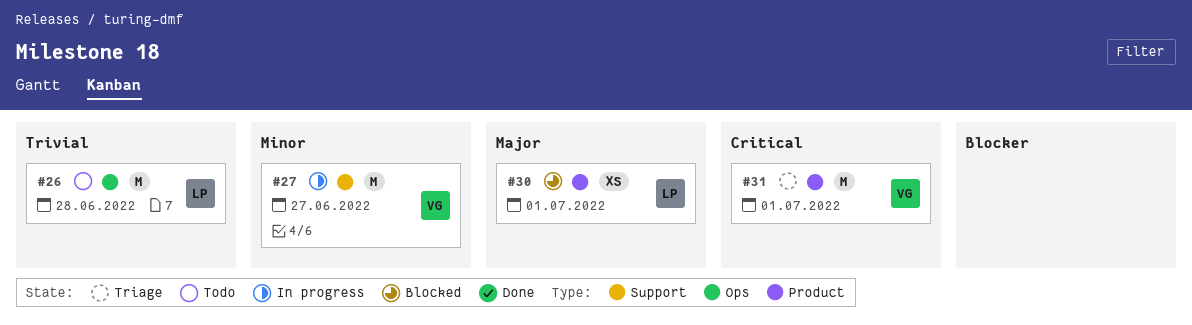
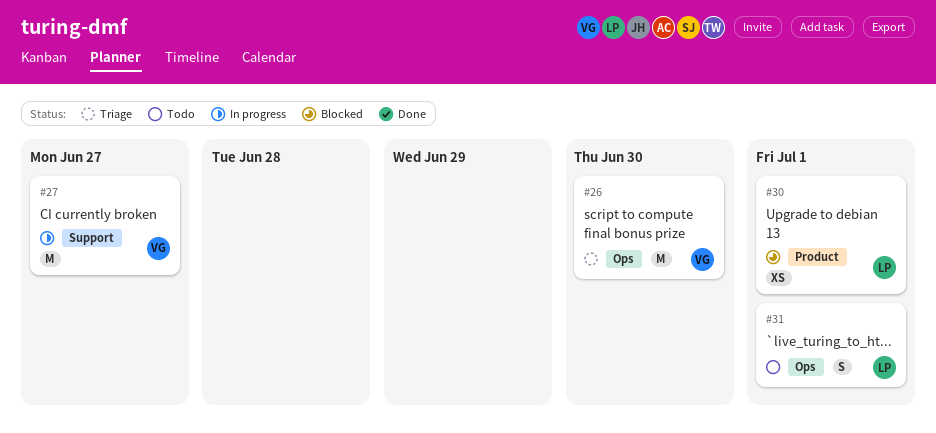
#26, status: Todo -> Triage
#26, owner: LP -> VG
#26, due: Jun 28 -> Jun 30
#31, status: Triage -> Todo
#31, owner: VG -> LP
#31, label: Product -> Ops
#31, estimate: M -> S

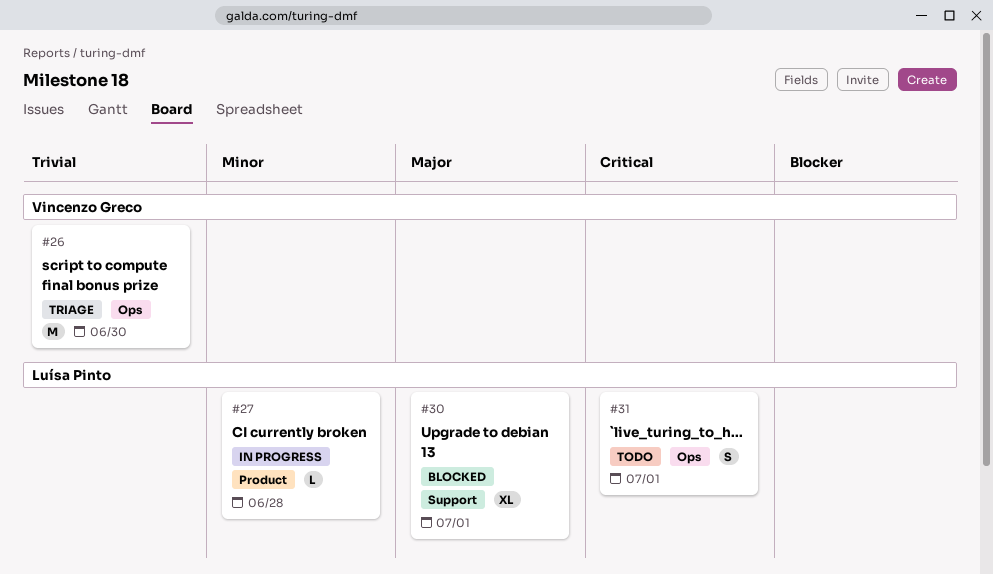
#27, owner: Vincenzo Greco -> Luísa Pinto
#27, label: Support -> Product
#27, estimate: M -> L
#27, due: Jun 27 -> Jun 28
#30, label: Product -> Support
#30, estimate: XS -> XL

